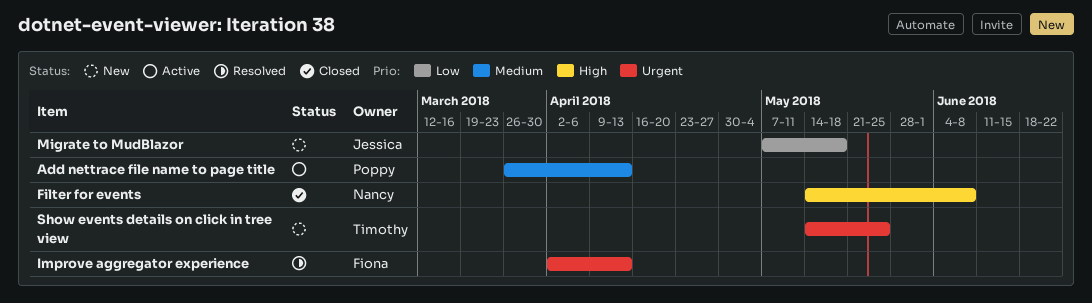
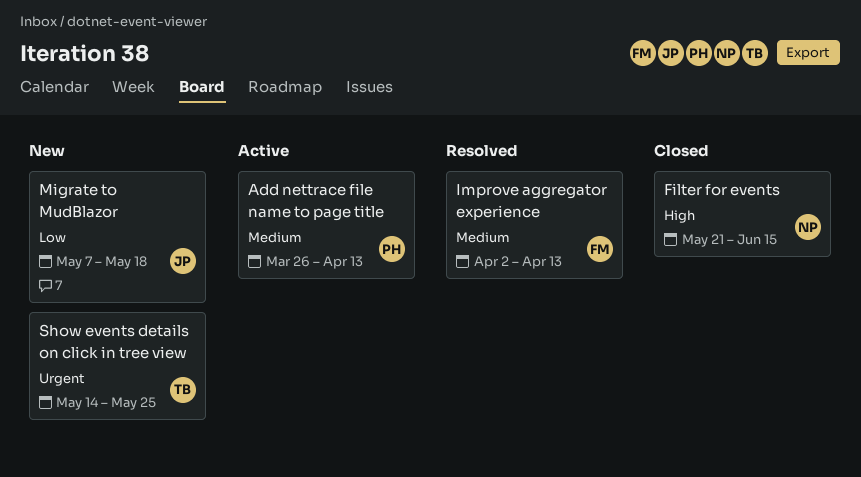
Filter for events, start: May 14 -> May 21
Filter for events, due: Jun 8 -> Jun 15
Improve aggregator experience, priority: Urgent -> Medium

